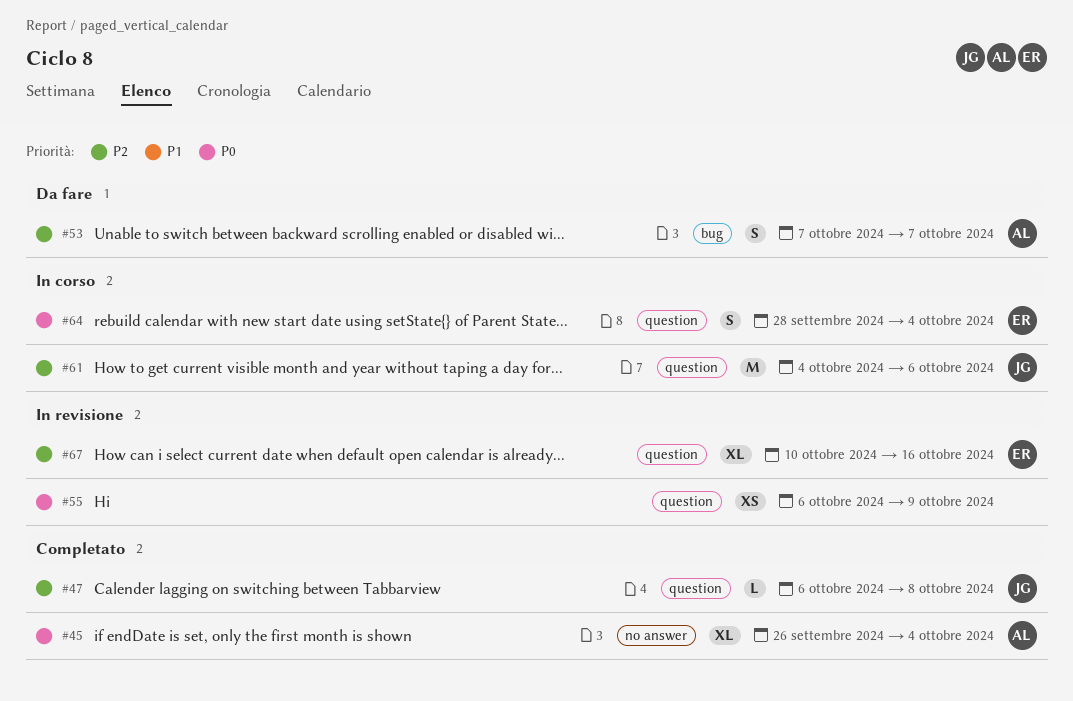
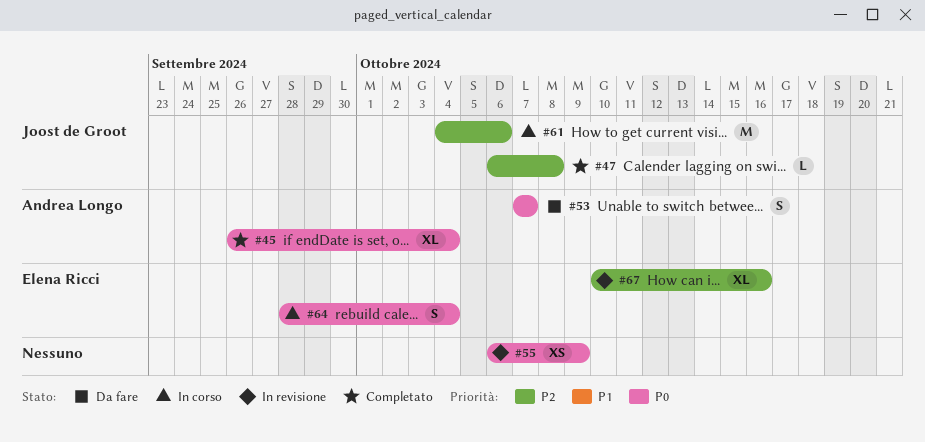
#53, priority: P2 -> P0

